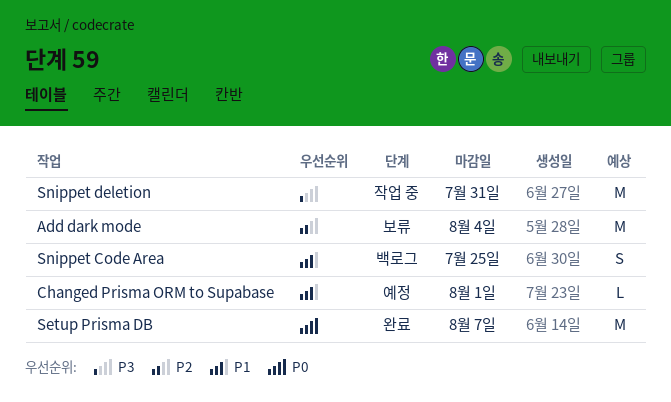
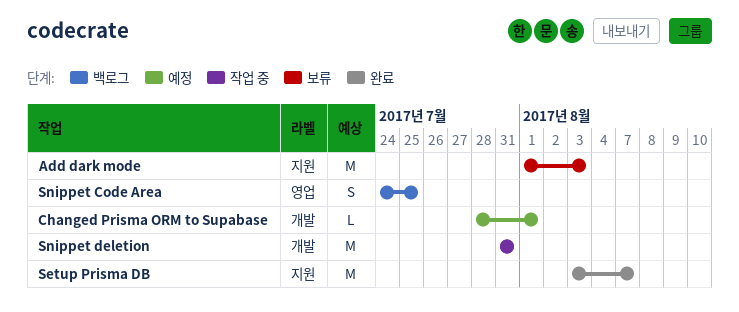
Add dark mode, due: Aug 4 -> Aug 3

